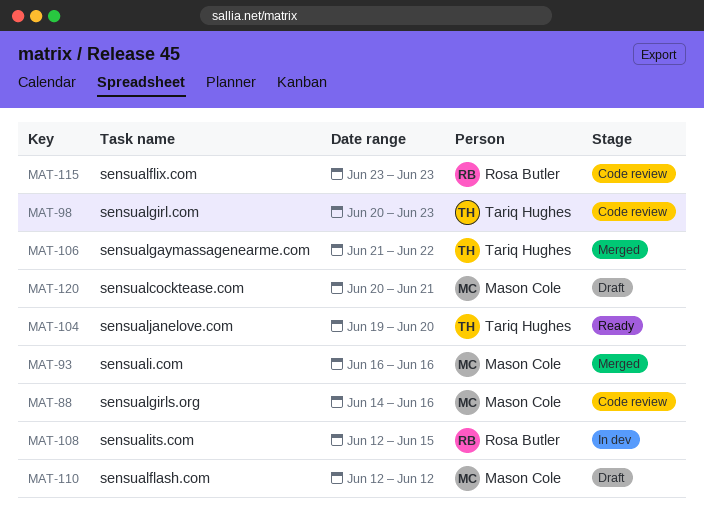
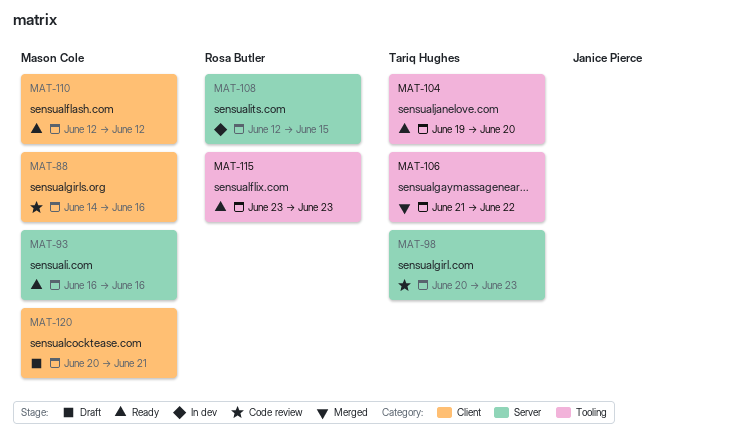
MAT-93, status: Merged -> Ready
MAT-110, status: Draft -> Ready
MAT-115, status: Code review -> Ready

